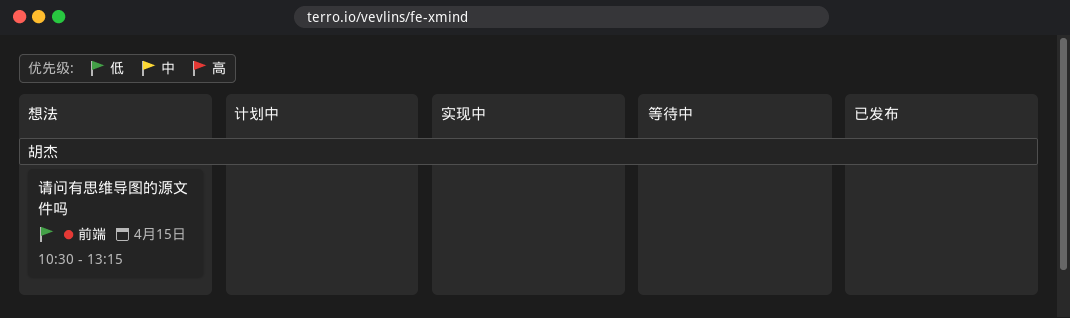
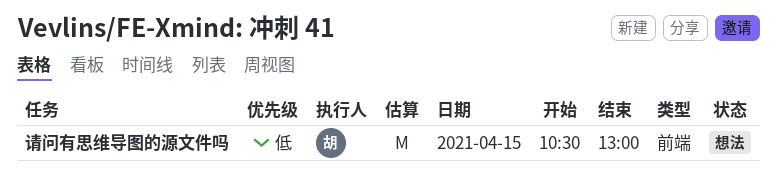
请问有思维导图的源文件吗, ends: 13:15 -> 13:00

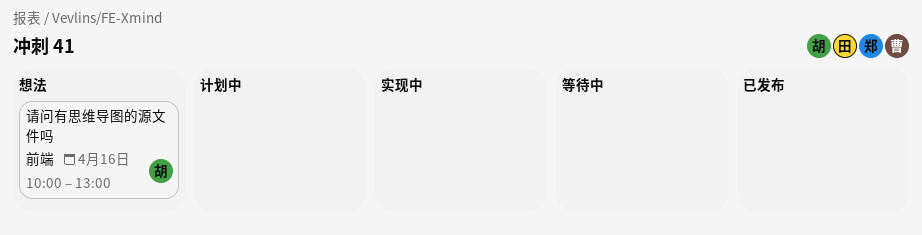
请问有思维导图的源文件吗, day: Apr 15 -> Apr 16
请问有思维导图的源文件吗, begins: 10:30 -> 10:00

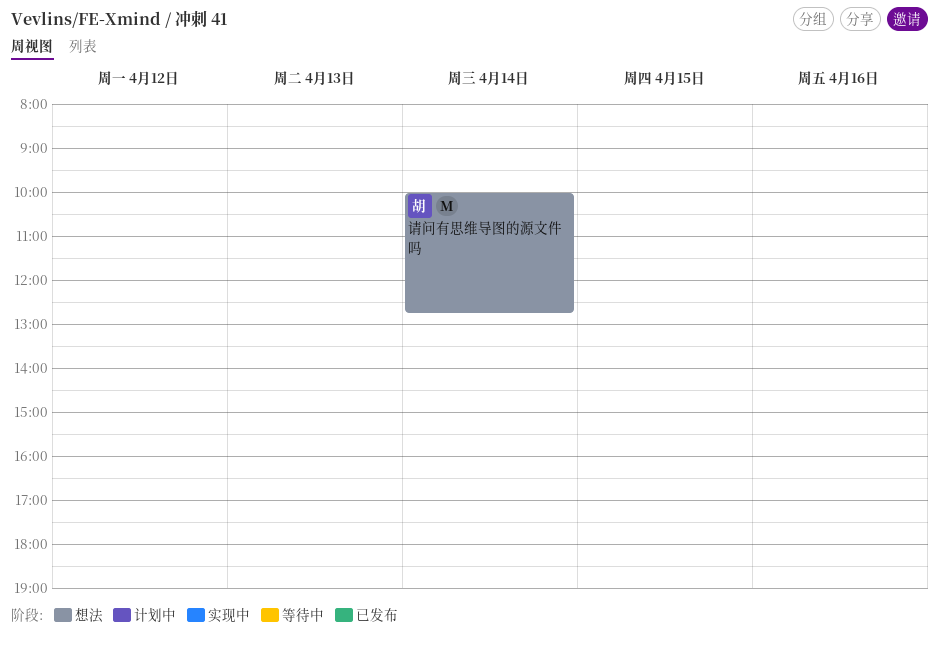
请问有思维导图的源文件吗, day: Apr 16 -> Apr 14
请问有思维导图的源文件吗, ends: 13:00 -> 12:45

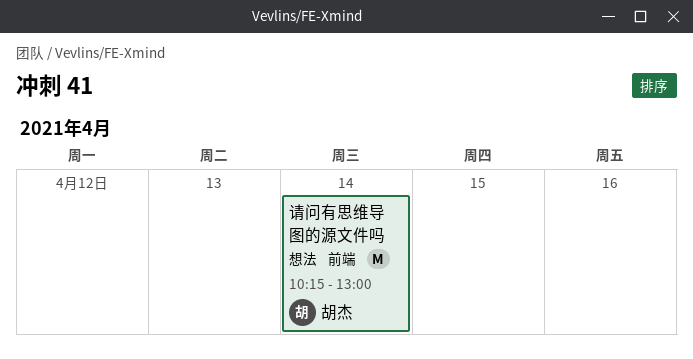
请问有思维导图的源文件吗, begins: 10:00 -> 10:15
请问有思维导图的源文件吗, ends: 12:45 -> 13:00

